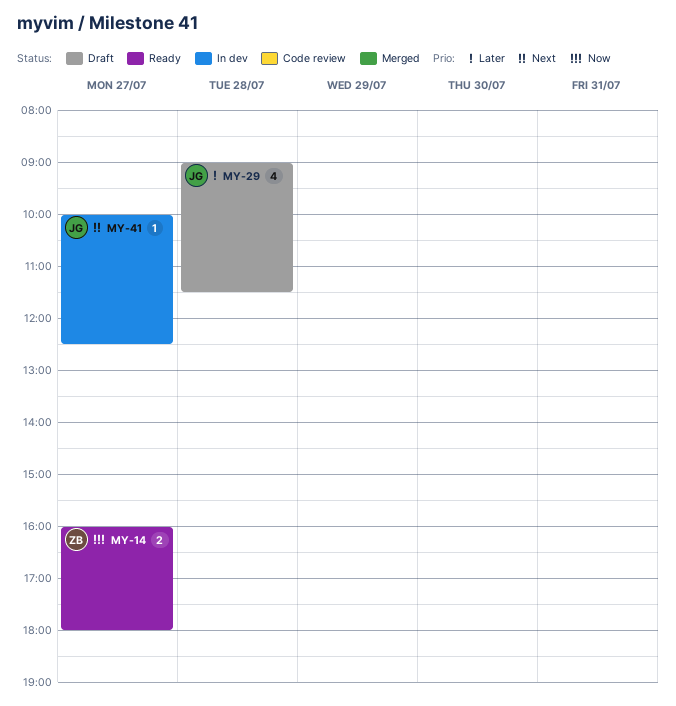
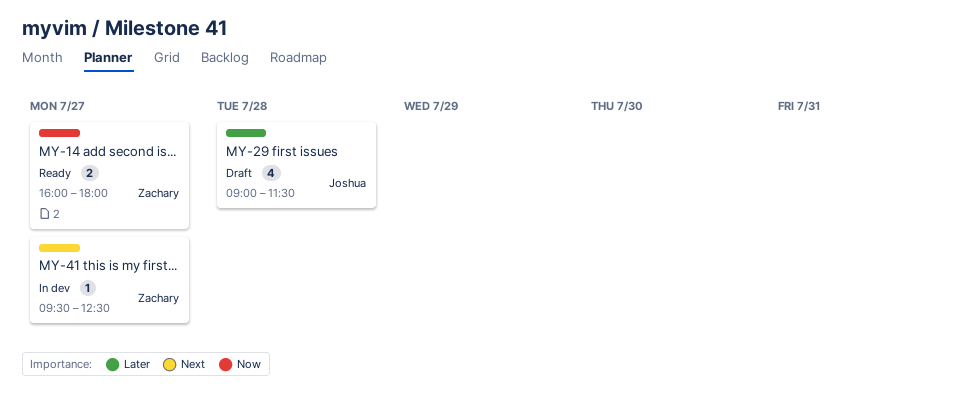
MY-41, owner: Joshua -> Zachary
MY-41, begins: 10:00 -> 09:30

